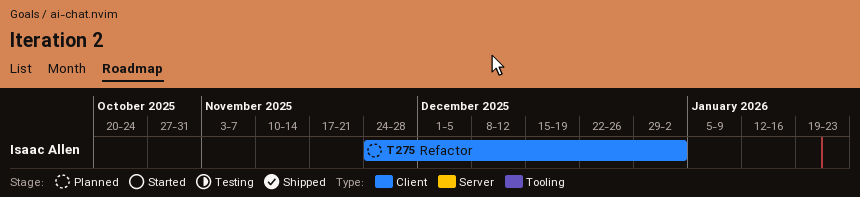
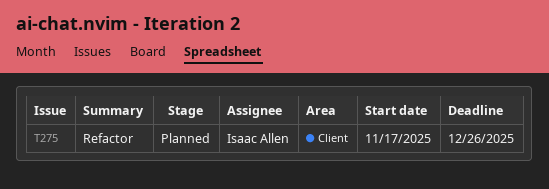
T275, start: Nov 24 -> Nov 17
T275, due: Jan 2 -> Dec 26

